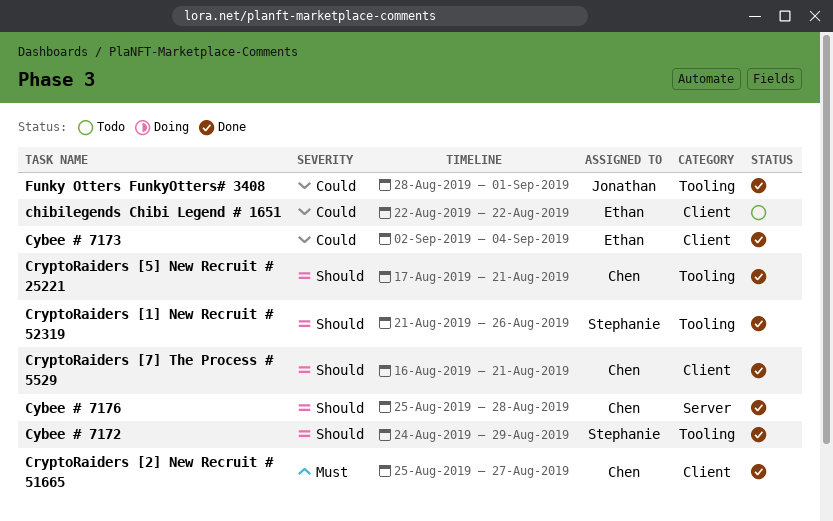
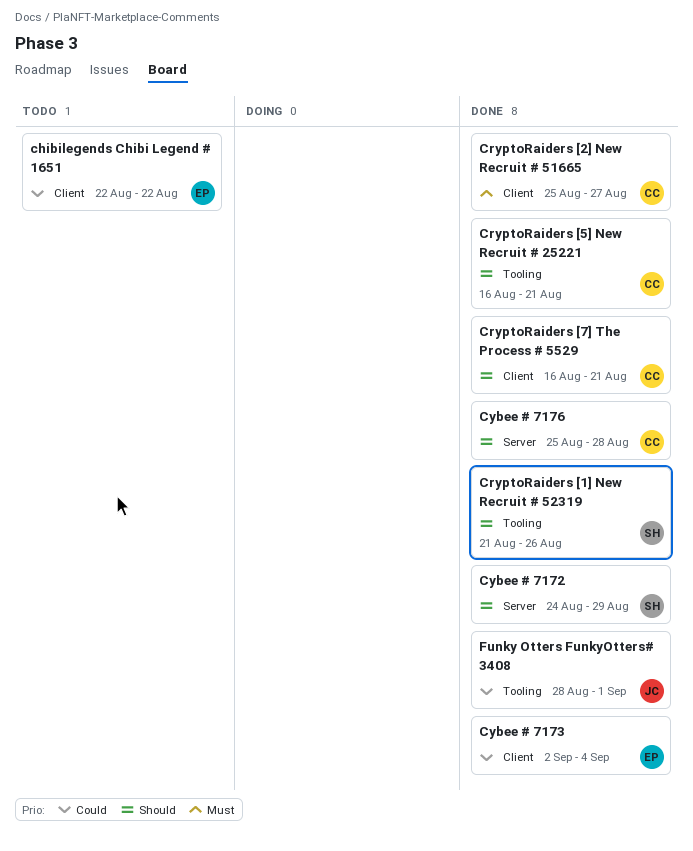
CryptoRaiders [5] New Recruit # 25221, start: Aug 17 -> Aug 16
Cybee # 7172, label: Tooling -> Server

